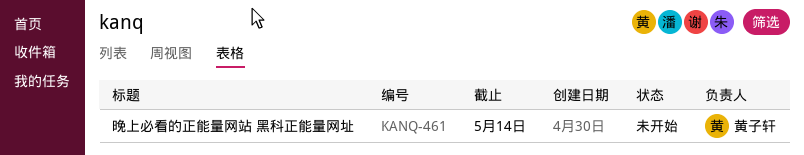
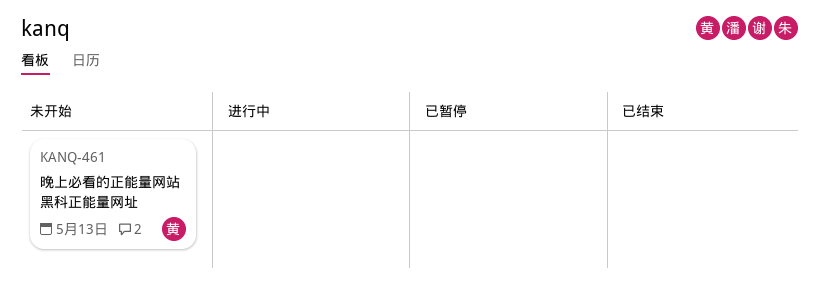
KANQ-461, due: May 14 -> May 13

